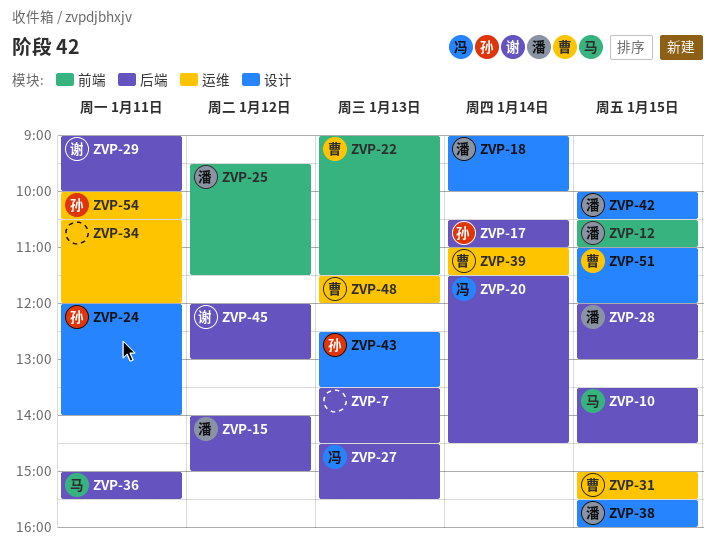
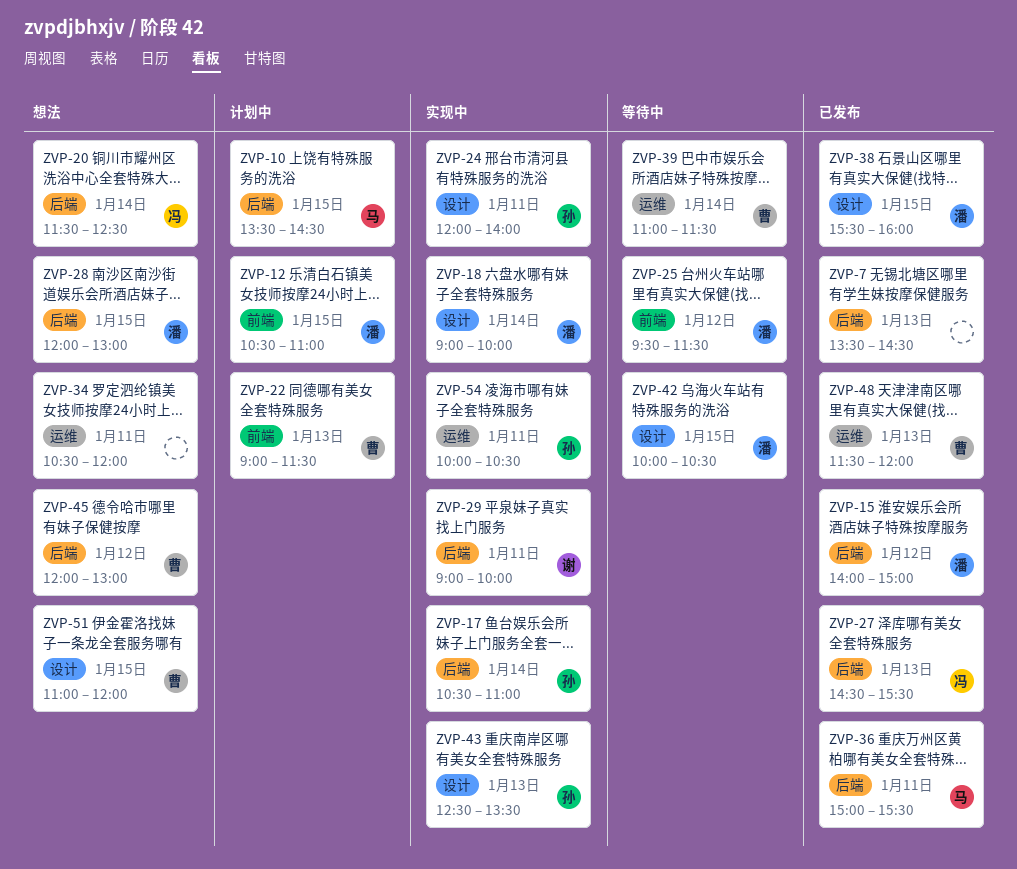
ZVP-20, ends: 14:30 -> 12:30
ZVP-31: present -> none
ZVP-45, owner: 谢 -> 曹

